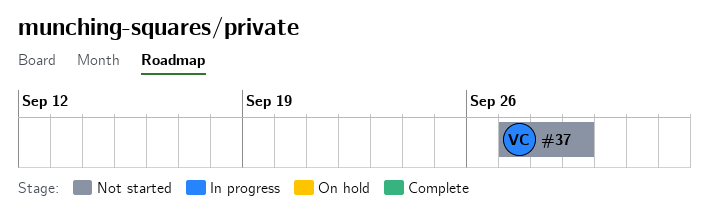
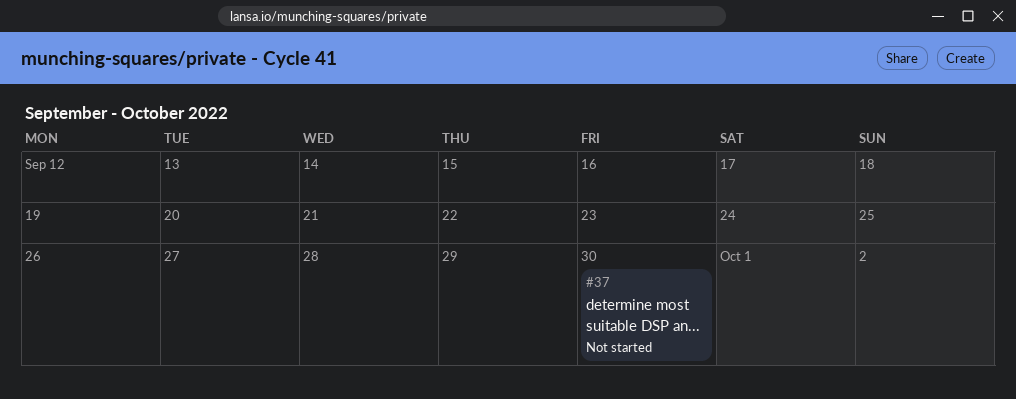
#37, due: Sep 29 -> Sep 30

